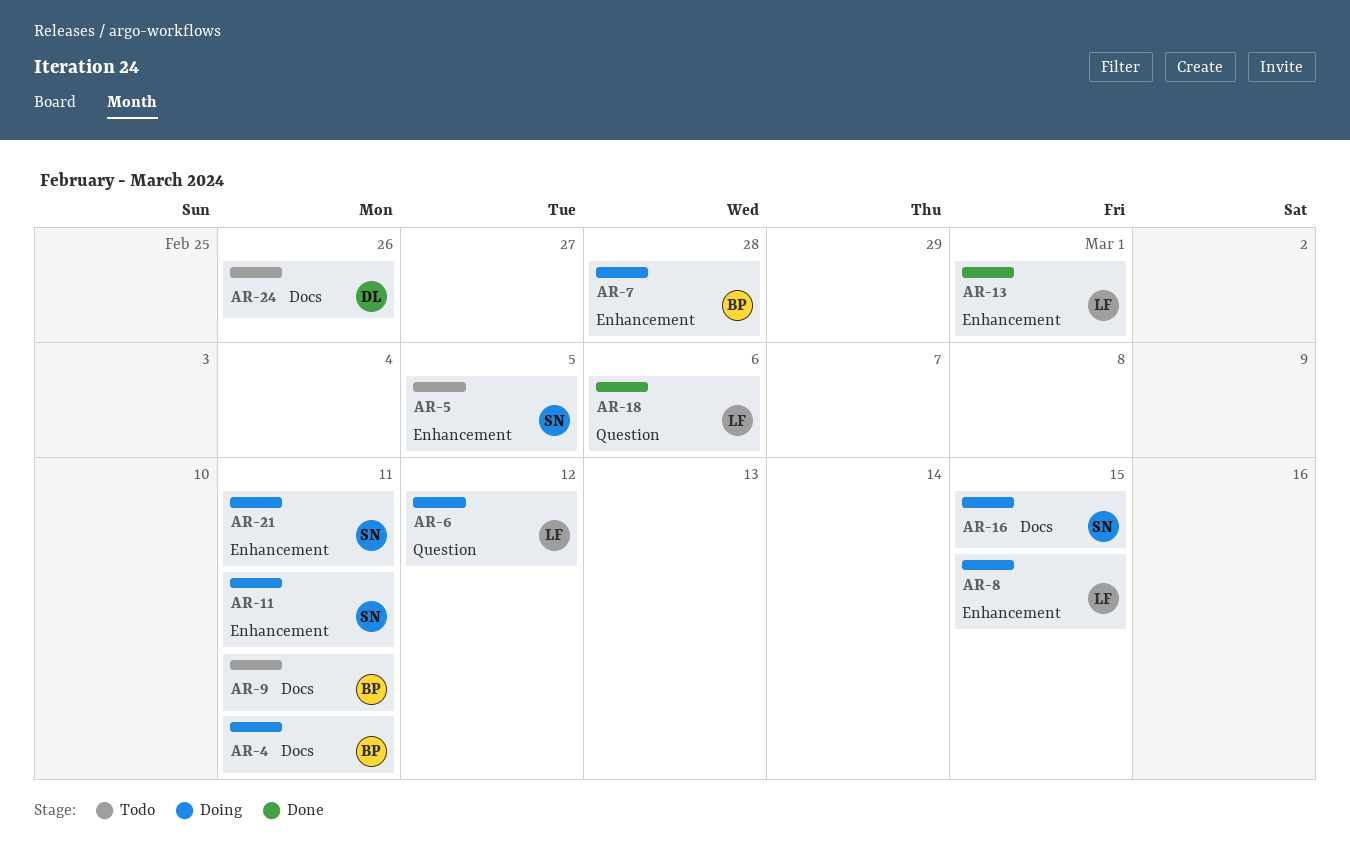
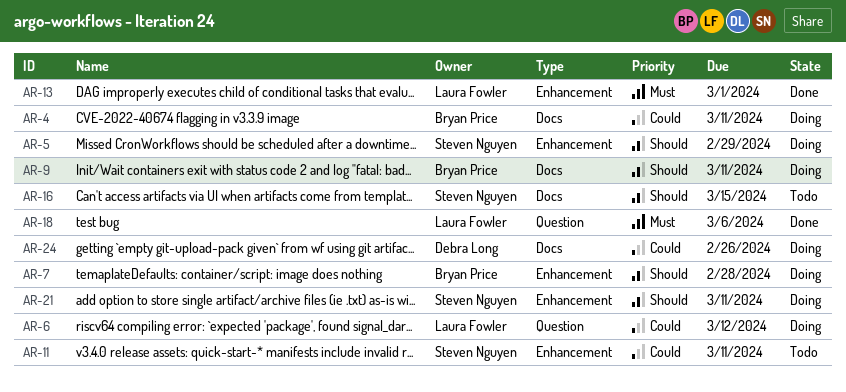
AR-5, status: Todo -> Doing
AR-5, due: Mar 5 -> Feb 29
AR-8: present -> none
AR-9, status: Todo -> Doing
AR-11, status: Doing -> Todo
AR-16, status: Doing -> Todo
AR-24, status: Todo -> Doing

